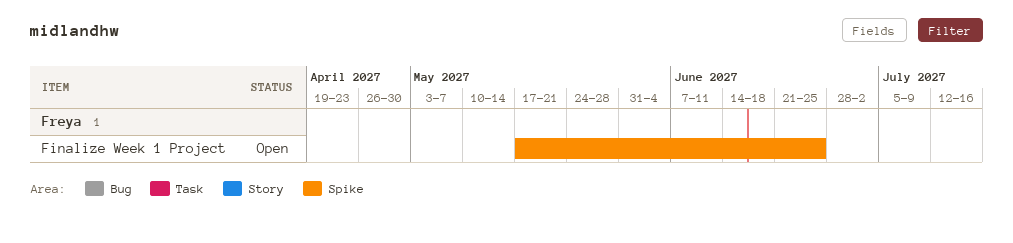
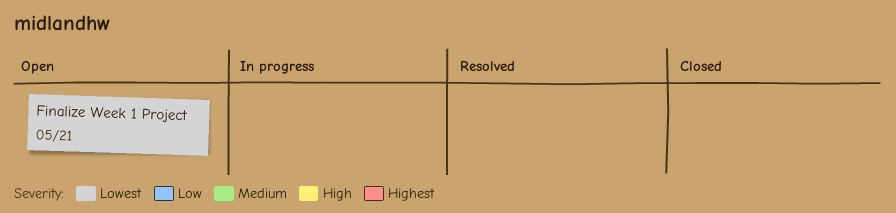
Finalize Week 1 Project, due: Jun 25 -> May 21

